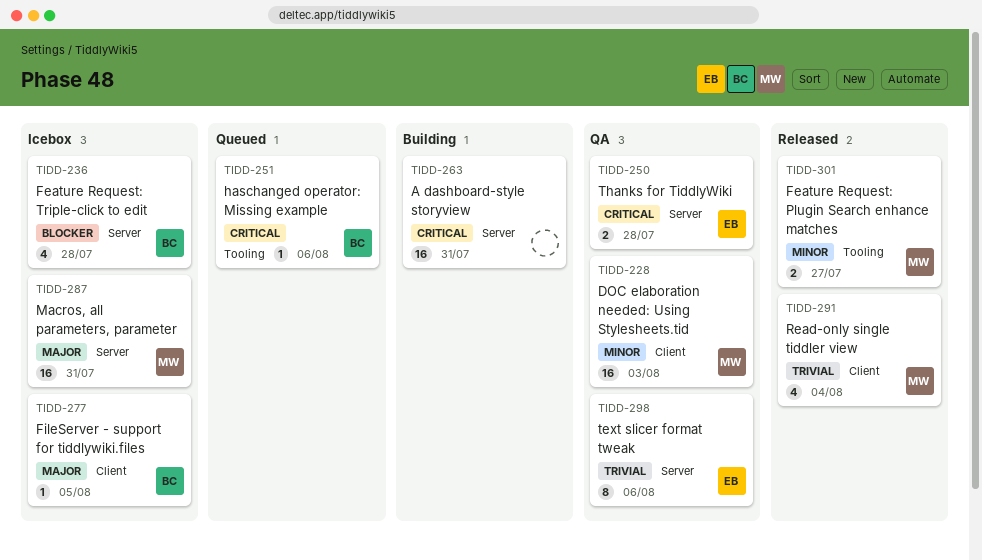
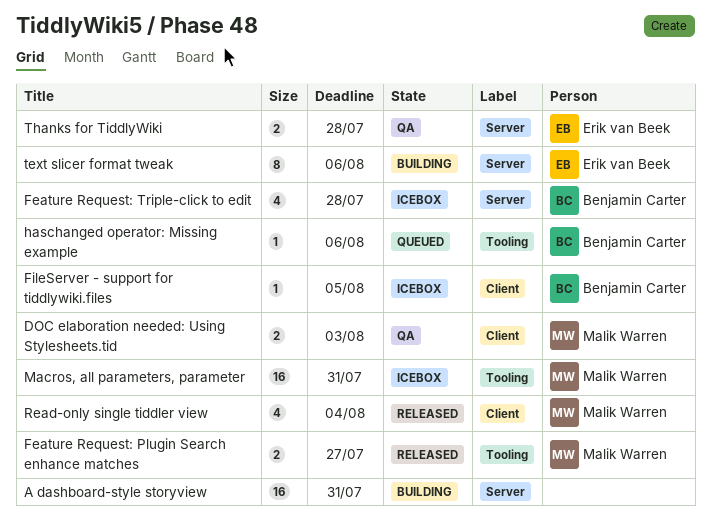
DOC elaboration needed: Using Stylesheets.tid, estimate: 16 -> 2
Macros, all parameters, parameter, label: Server -> Tooling
text slicer format tweak, status: QA -> Building

